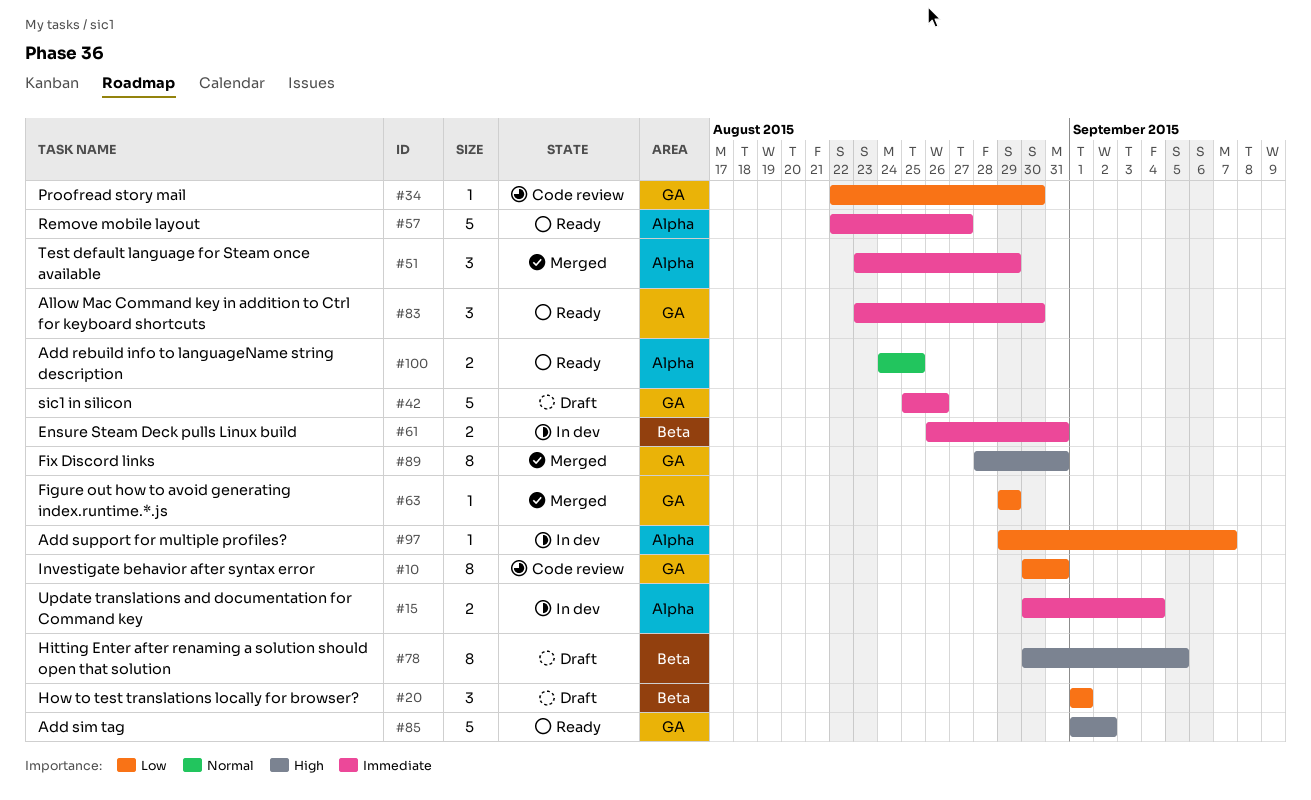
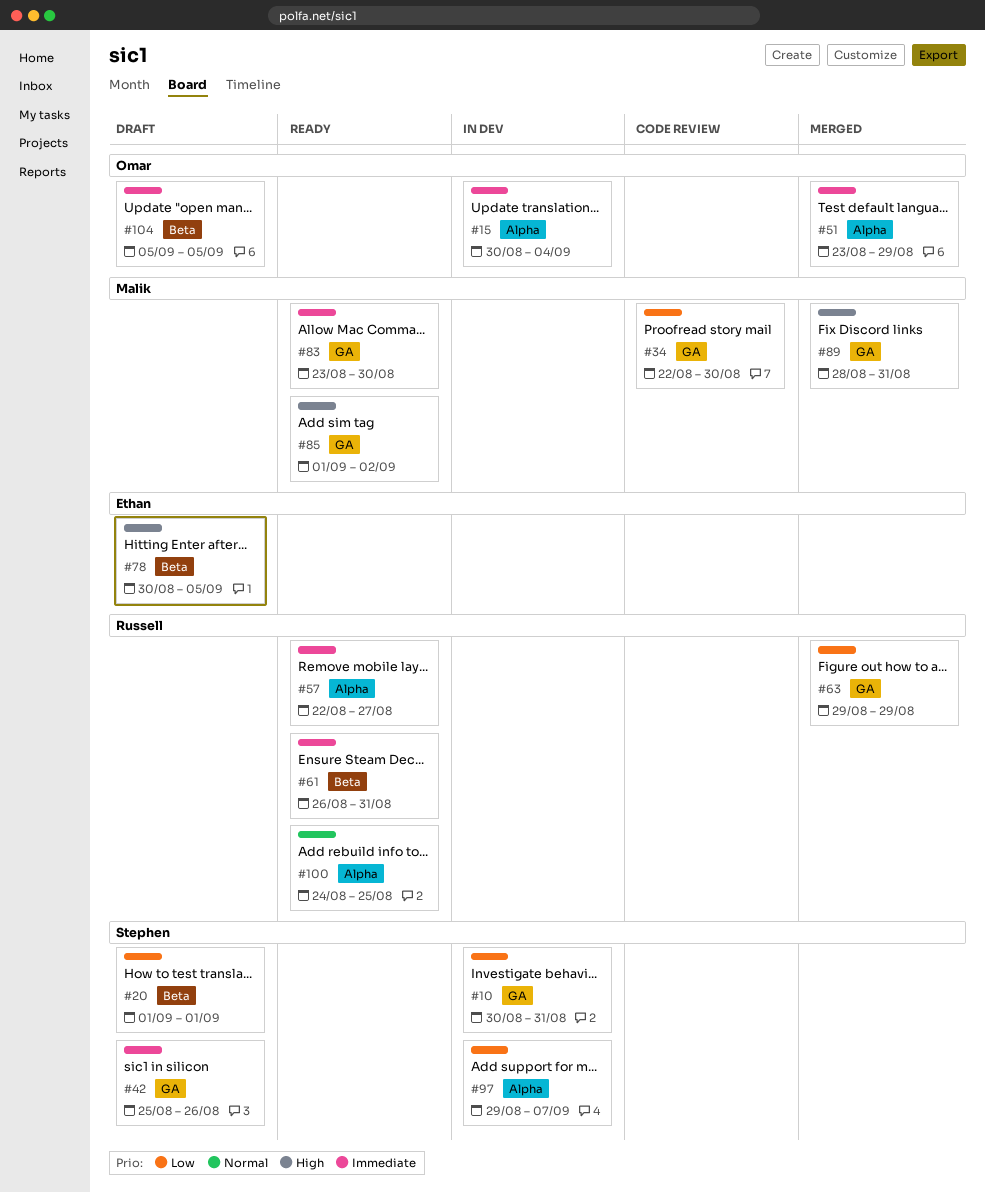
#10, status: Code review -> In dev
#61, status: In dev -> Ready
#104: none -> present

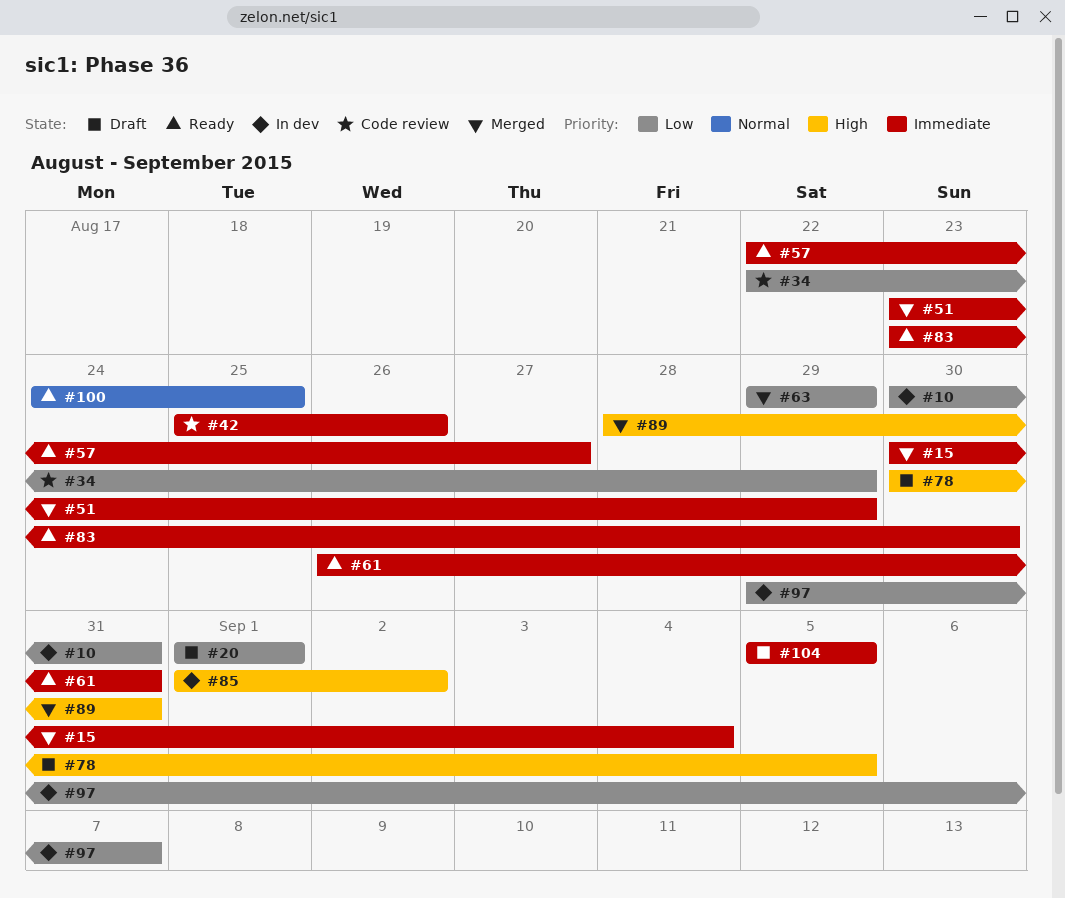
#15, status: In dev -> Merged
#34, due: Aug 30 -> Aug 29
#42, status: Draft -> Code review
#85, status: Ready -> In dev

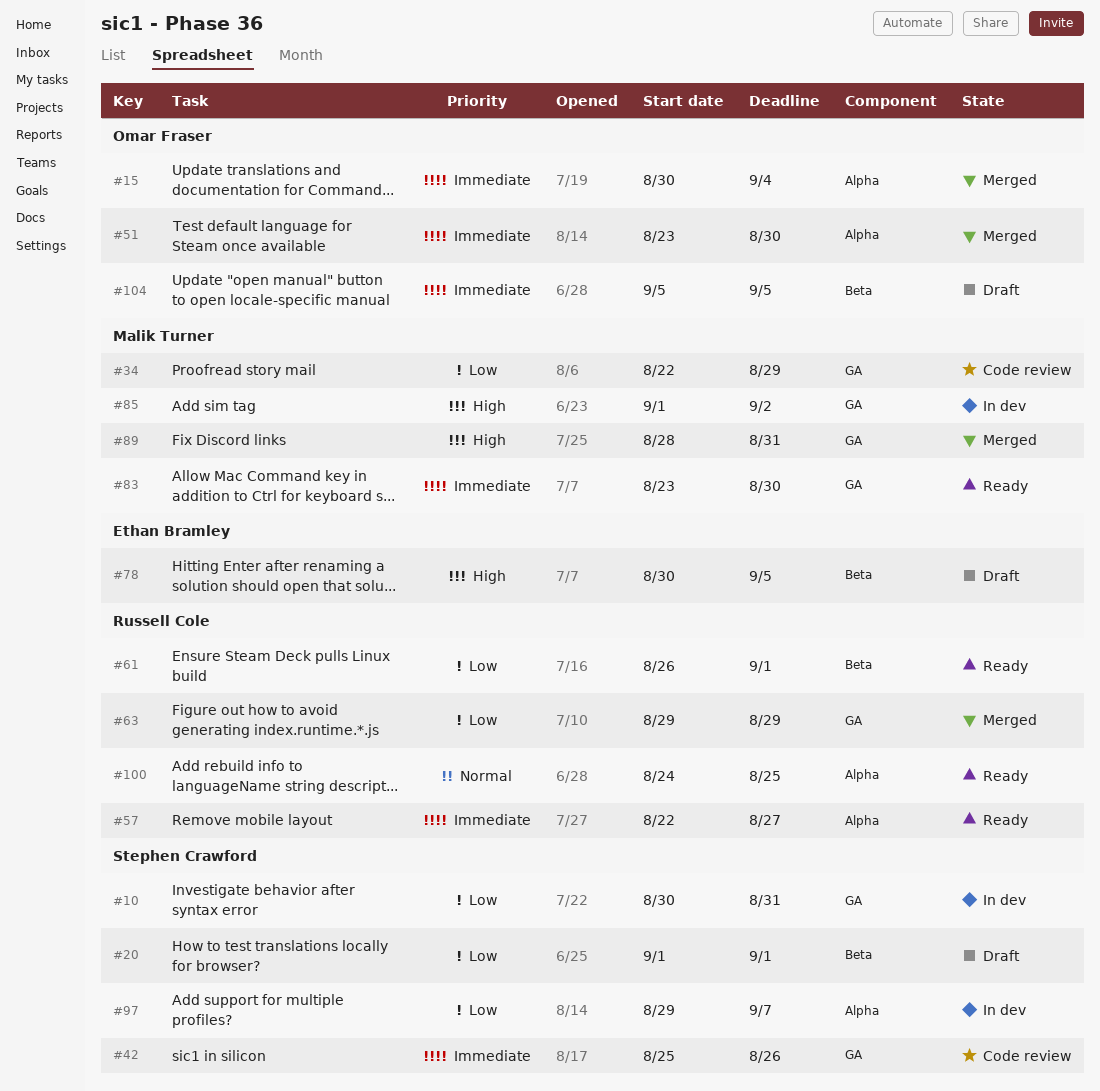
#51, due: Aug 29 -> Aug 30
#61, priority: Immediate -> Low
#61, due: Aug 31 -> Sep 1

